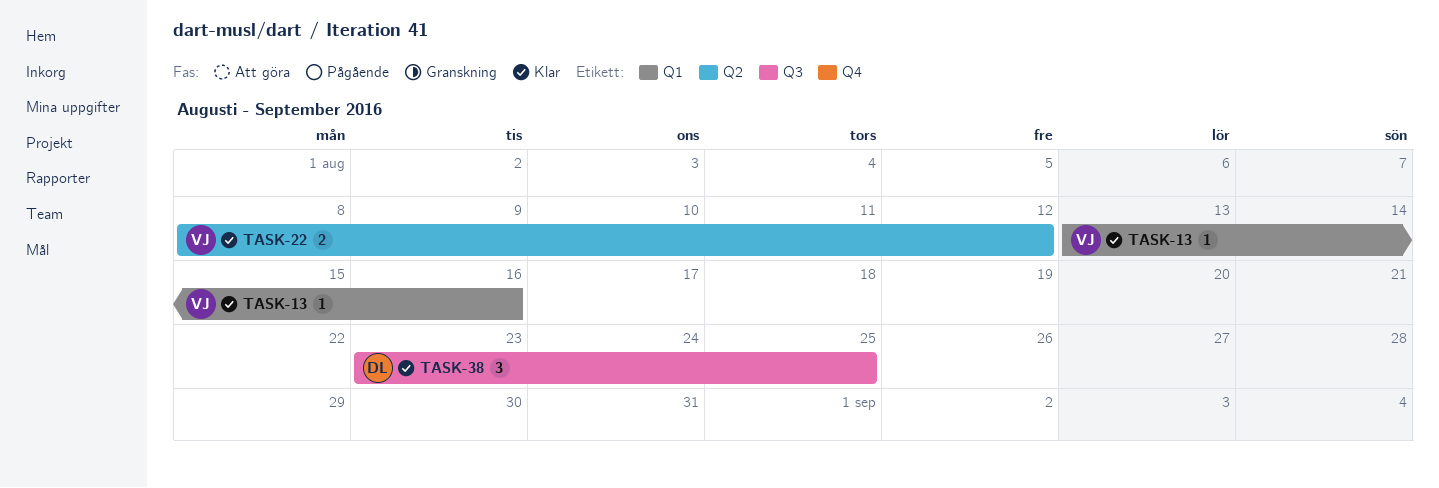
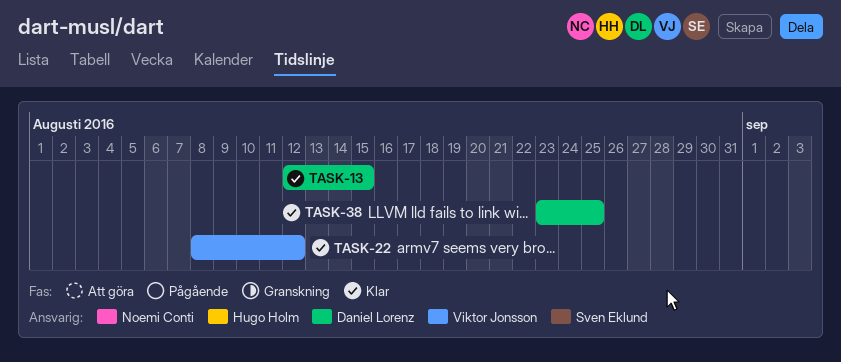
TASK-13, owner: Viktor Jonsson -> Daniel Lorenz
TASK-13, start: Aug 13 -> Aug 12
TASK-13, due: Aug 16 -> Aug 15

